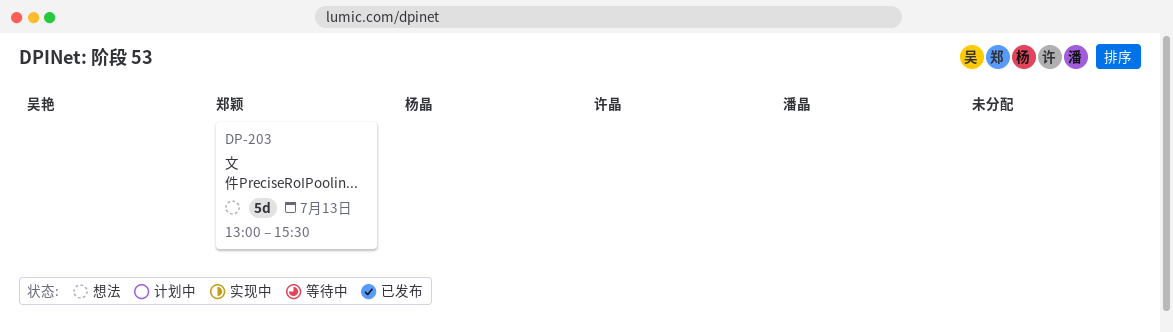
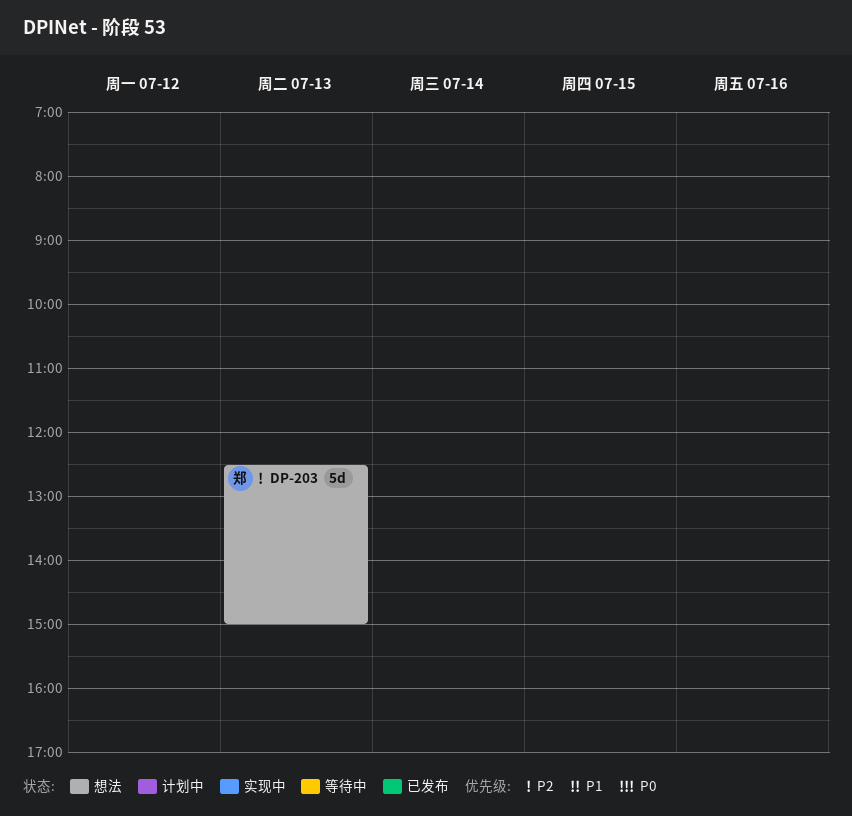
DP-203, begins: 13:00 -> 12:30
DP-203, ends: 15:30 -> 15:00

